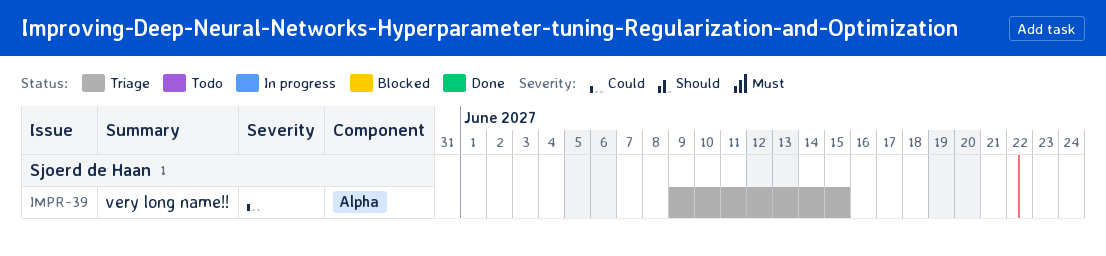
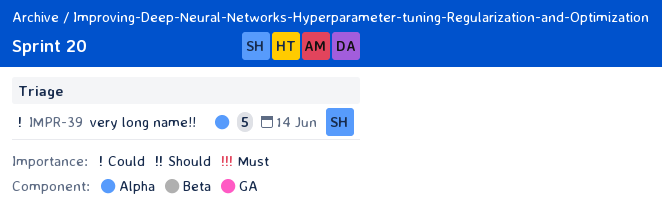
IMPR-39, due: Jun 15 -> Jun 14

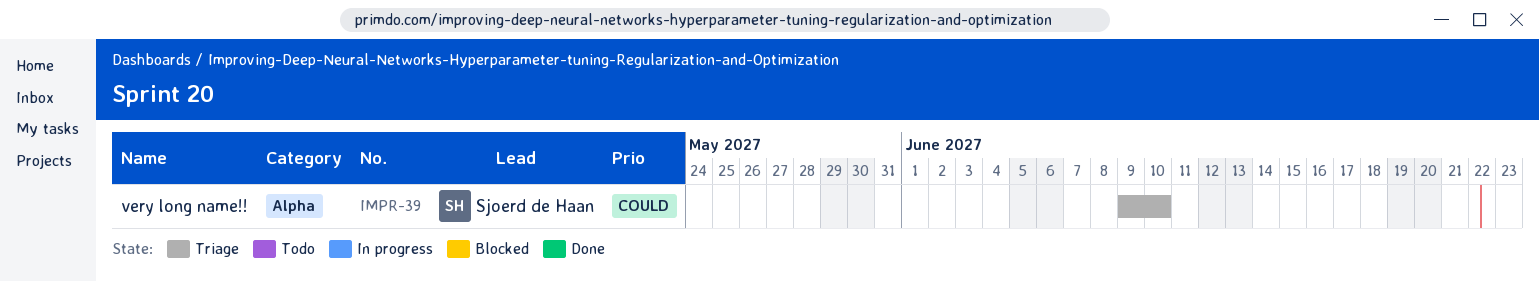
IMPR-39, due: Jun 14 -> Jun 10

